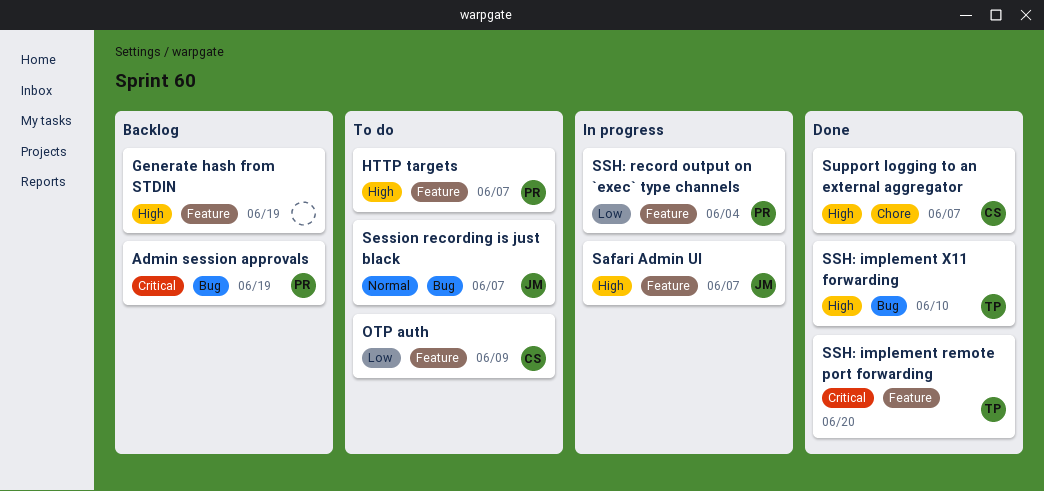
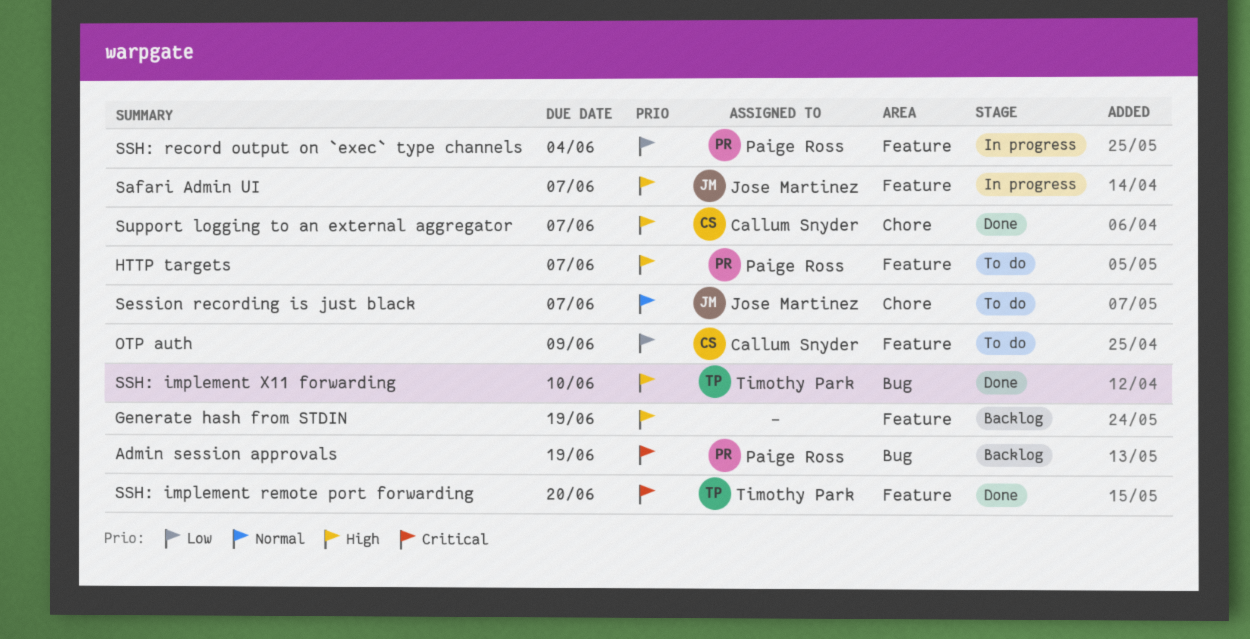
Session recording is just black, label: Bug -> Chore

